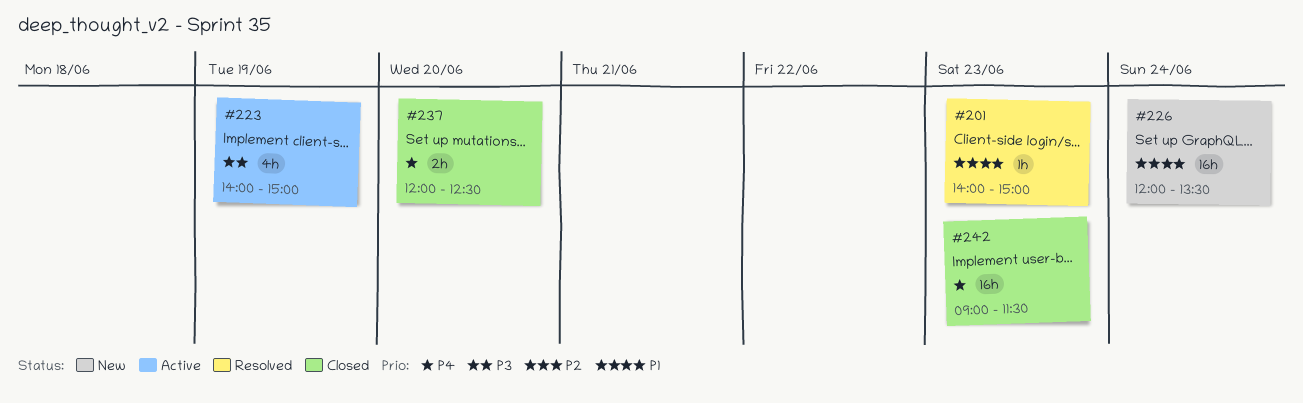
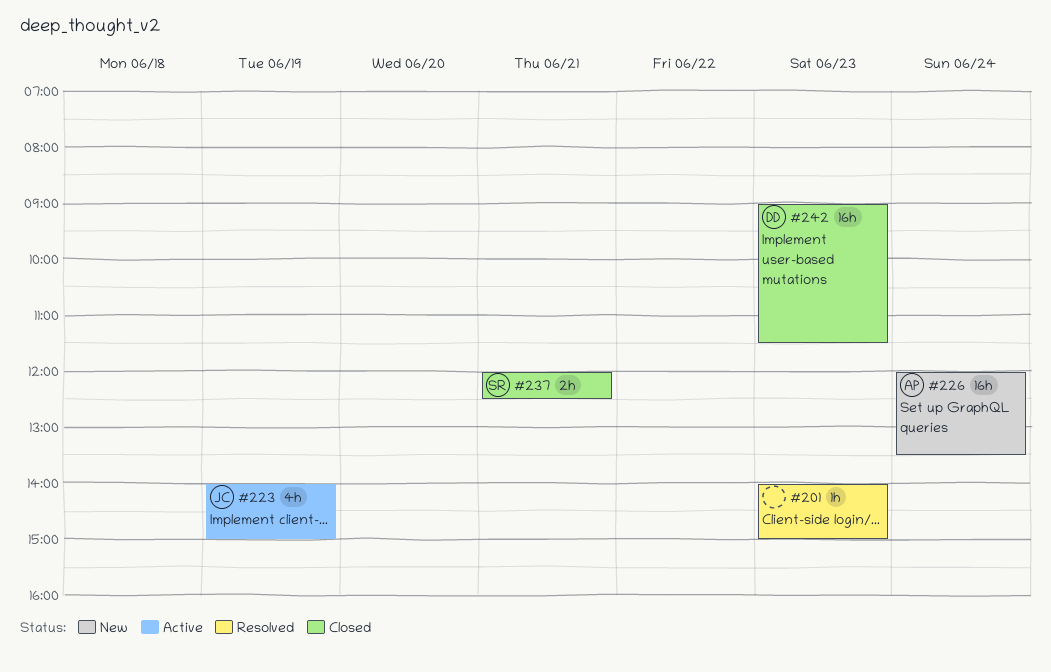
#237, day: Jun 20 -> Jun 21

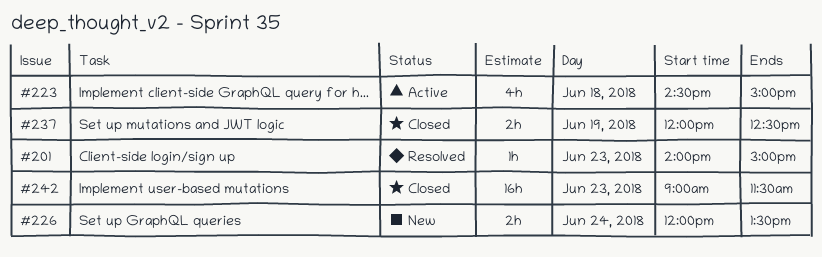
#223, day: Jun 19 -> Jun 18
#223, begins: 14:00 -> 14:30
#226, estimate: 16h -> 2h
#237, day: Jun 21 -> Jun 19

